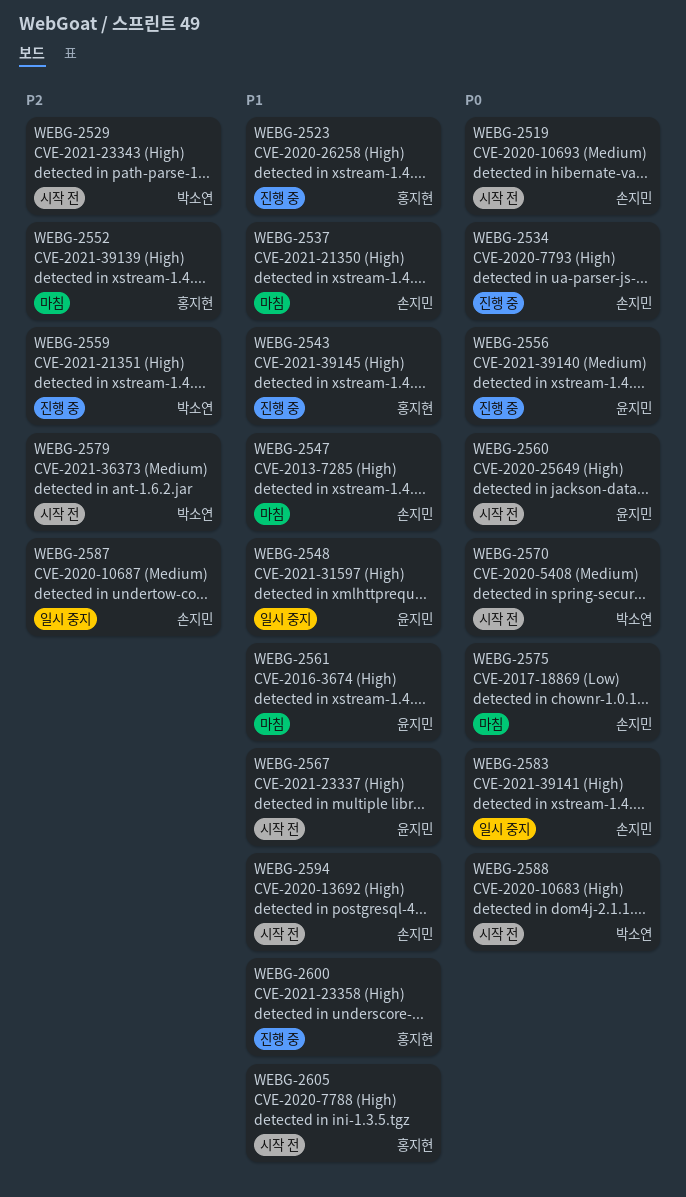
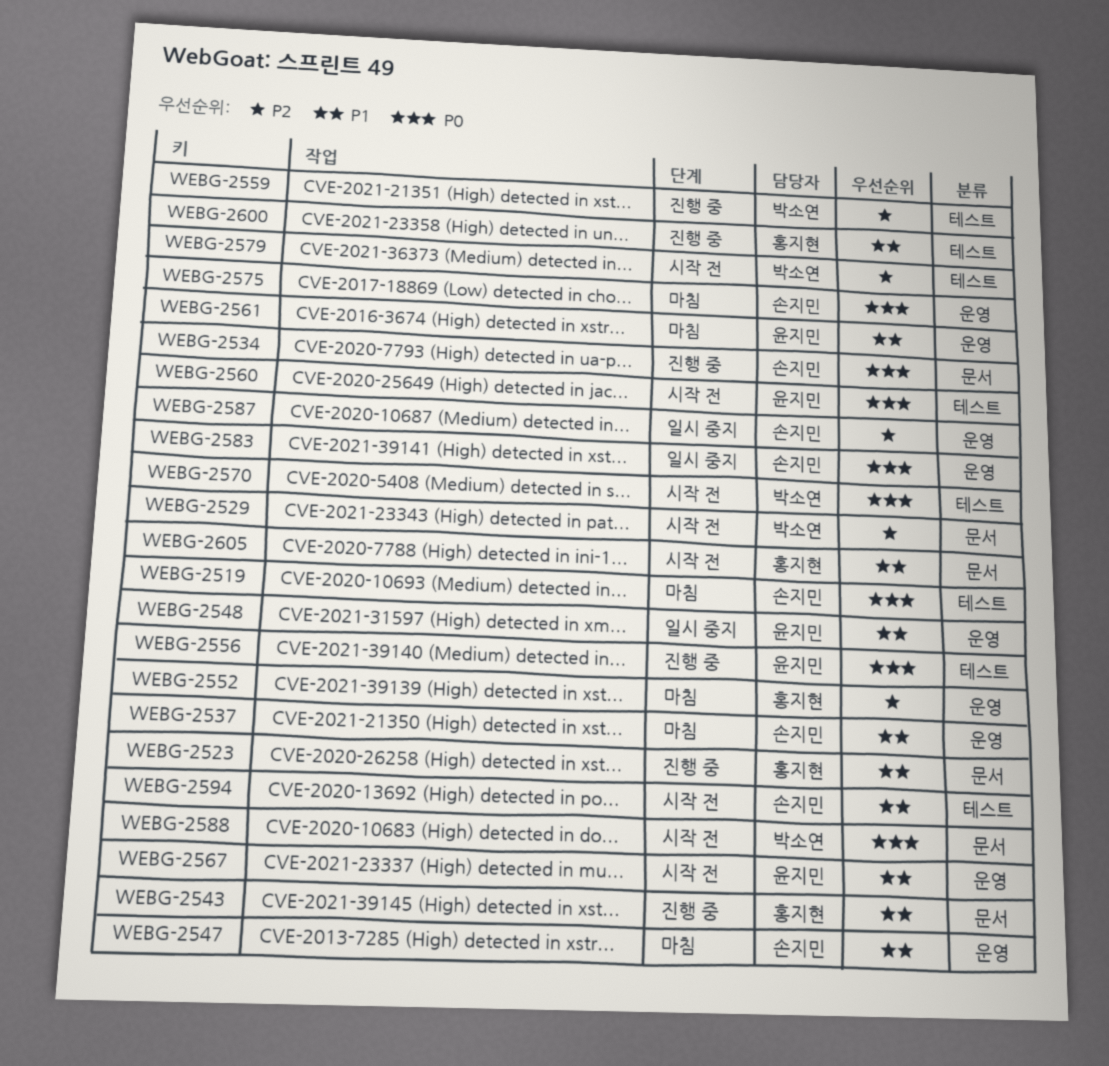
WEBG-2519, status: 시작 전 -> 마침

